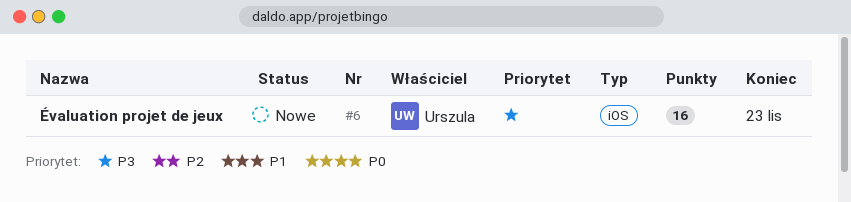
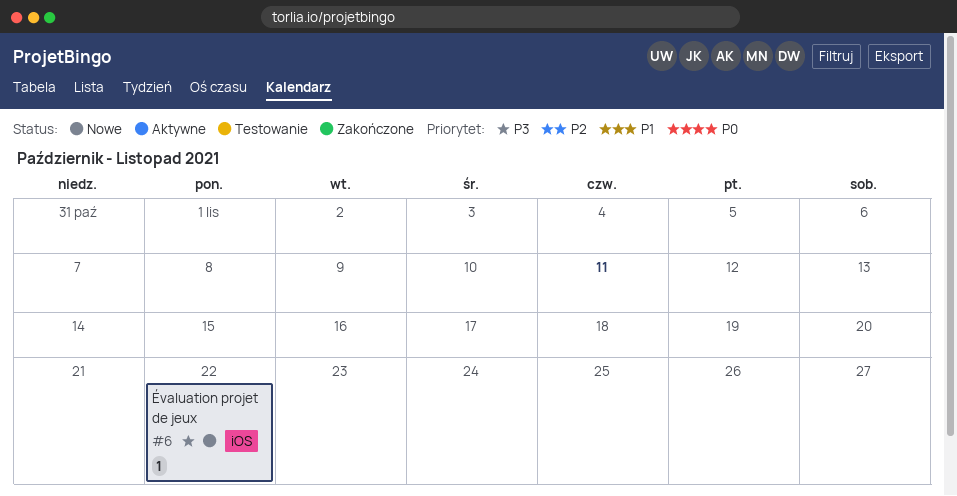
#6, estimate: 16 -> 1
#6, due: Nov 23 -> Nov 22

